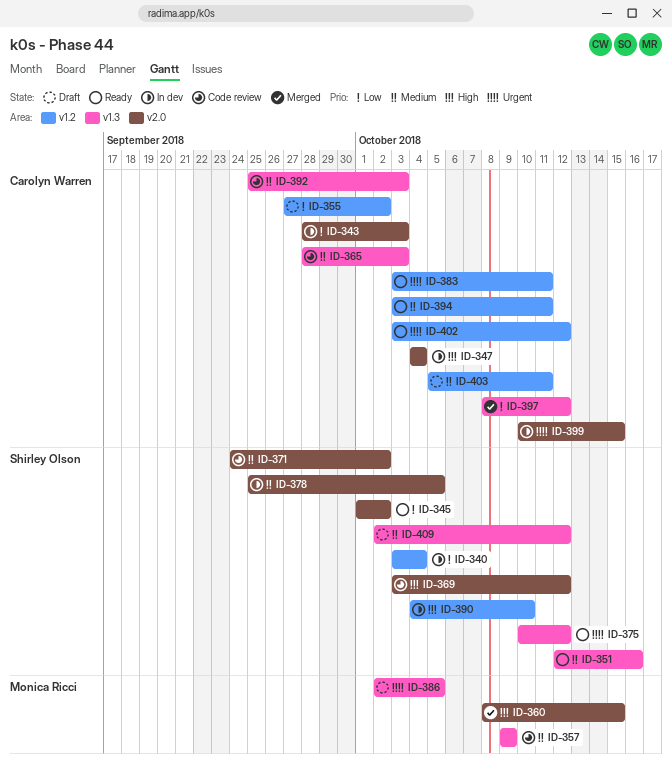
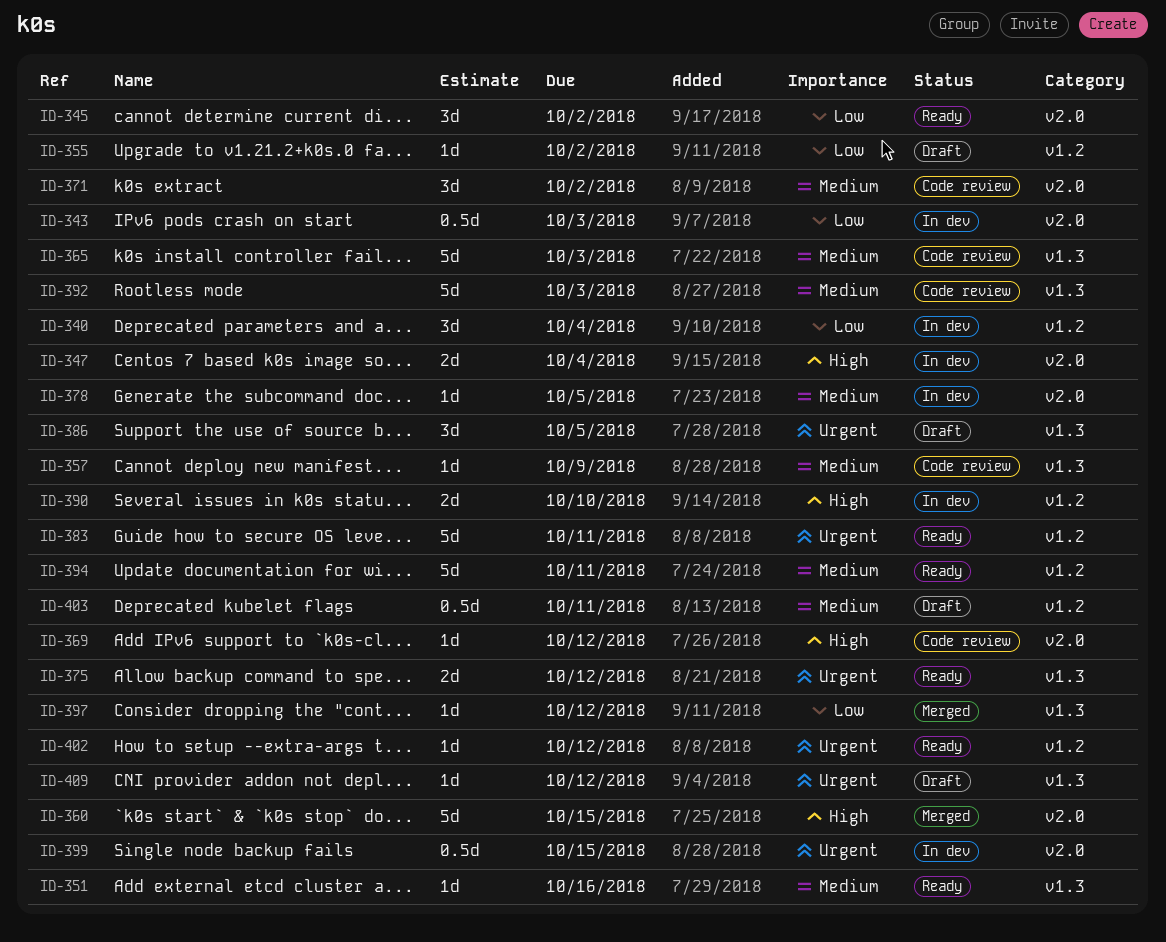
ID-409, priority: Medium -> Urgent

